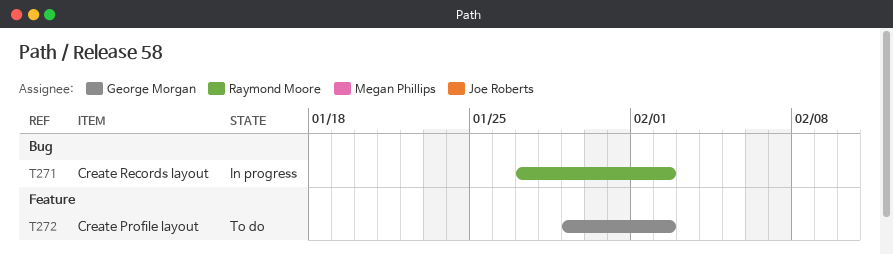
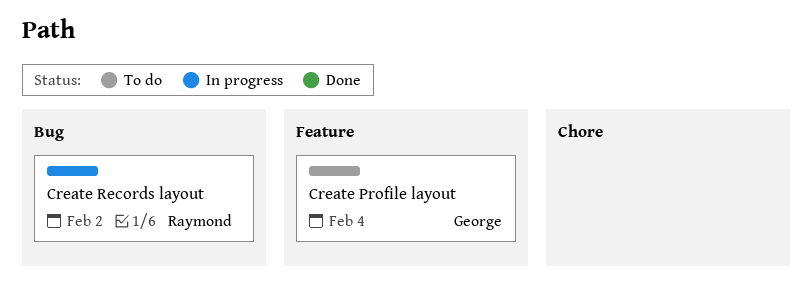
Create Profile layout, due: Feb 2 -> Feb 4

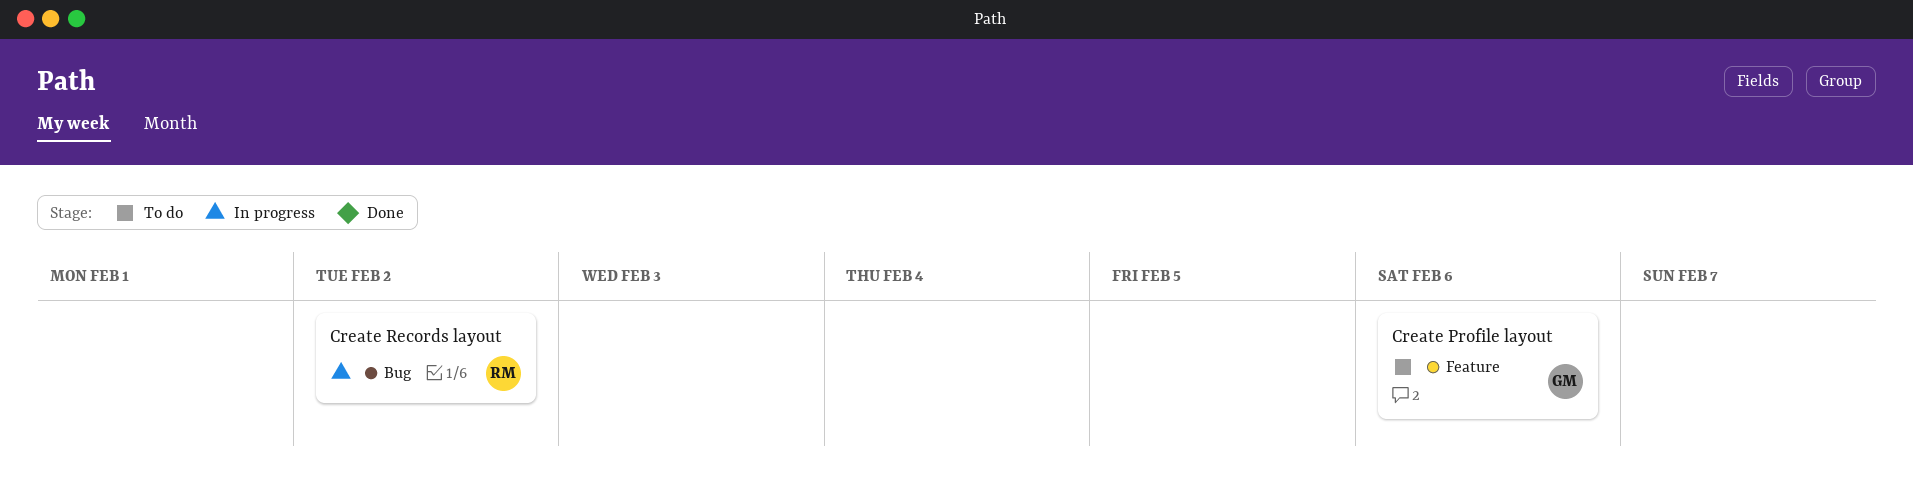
Create Profile layout, due: Feb 4 -> Feb 6

